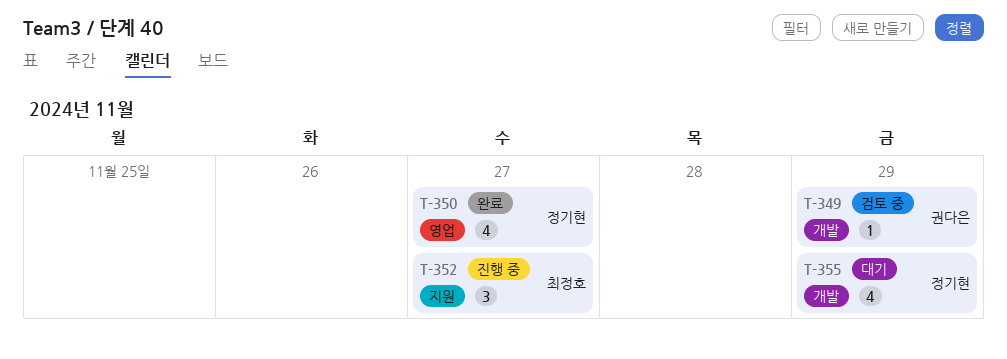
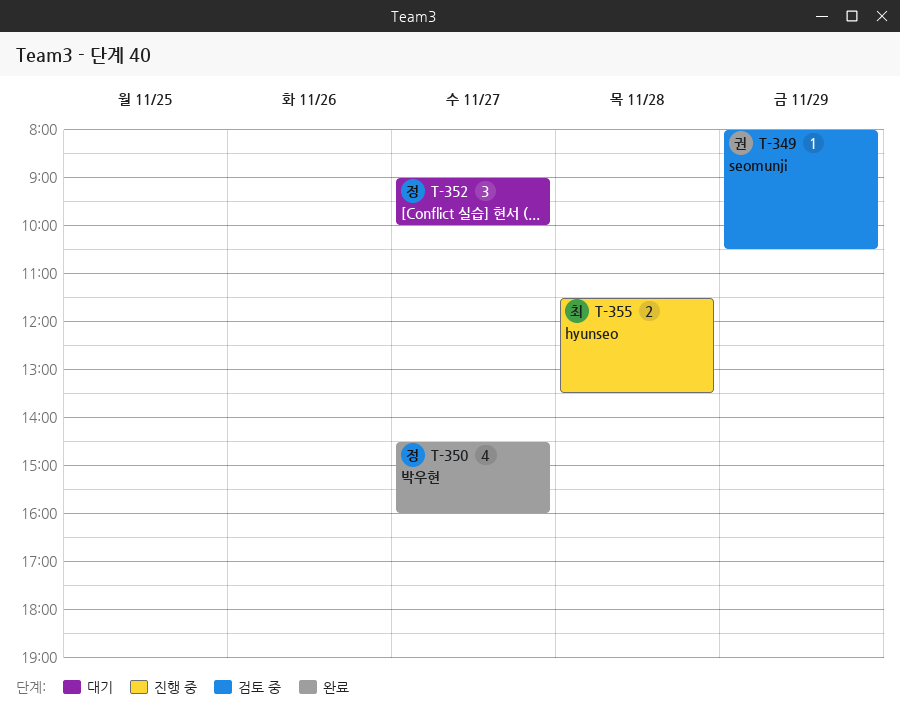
T-352, status: 진행 중 -> 대기
T-352, owner: 최정호 -> 정기현
T-355, status: 대기 -> 진행 중
T-355, owner: 정기현 -> 최정호
T-355, estimate: 4 -> 2
T-355, day: Nov 29 -> Nov 28

